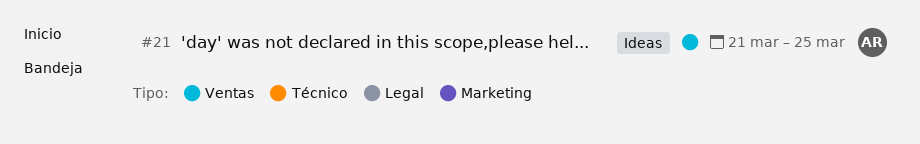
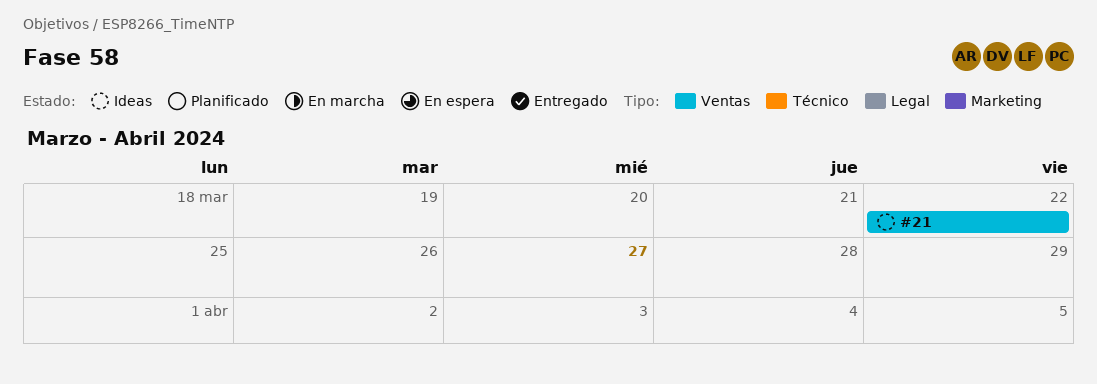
#21, start: Mar 21 -> Mar 22
#21, due: Mar 25 -> Mar 22

